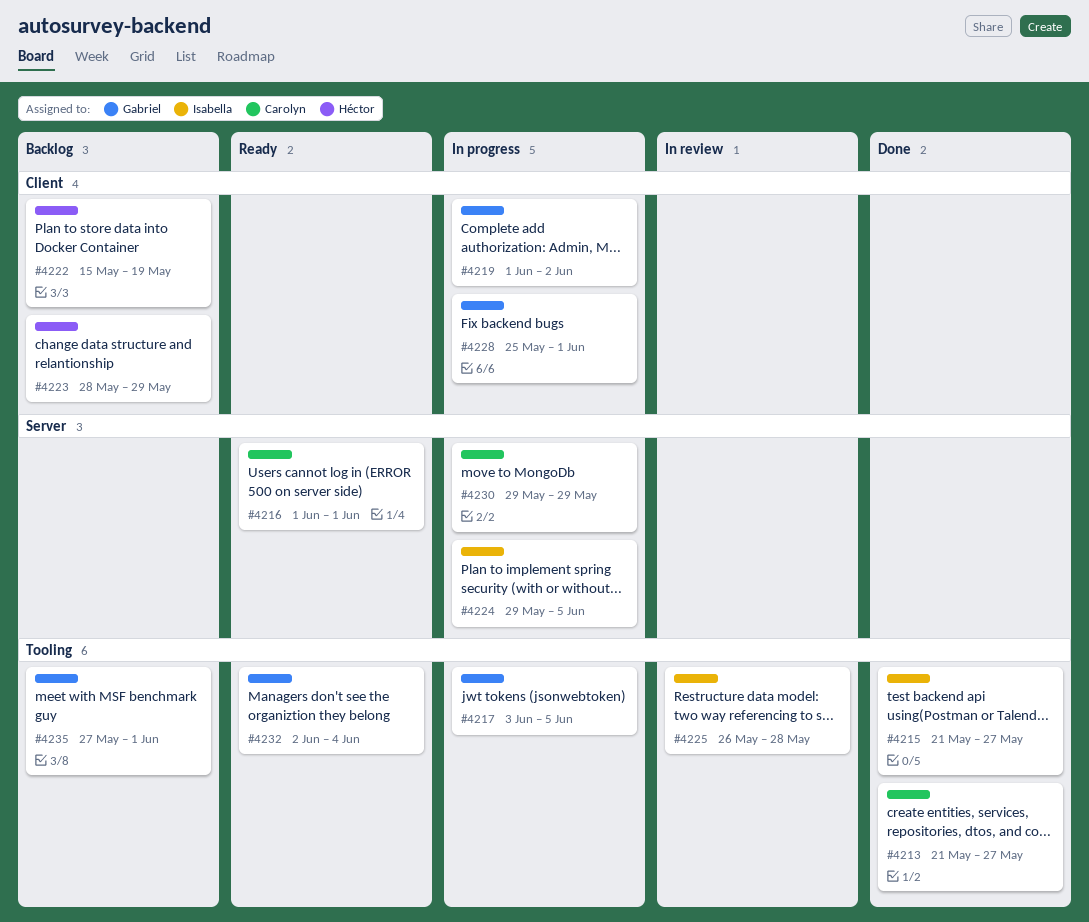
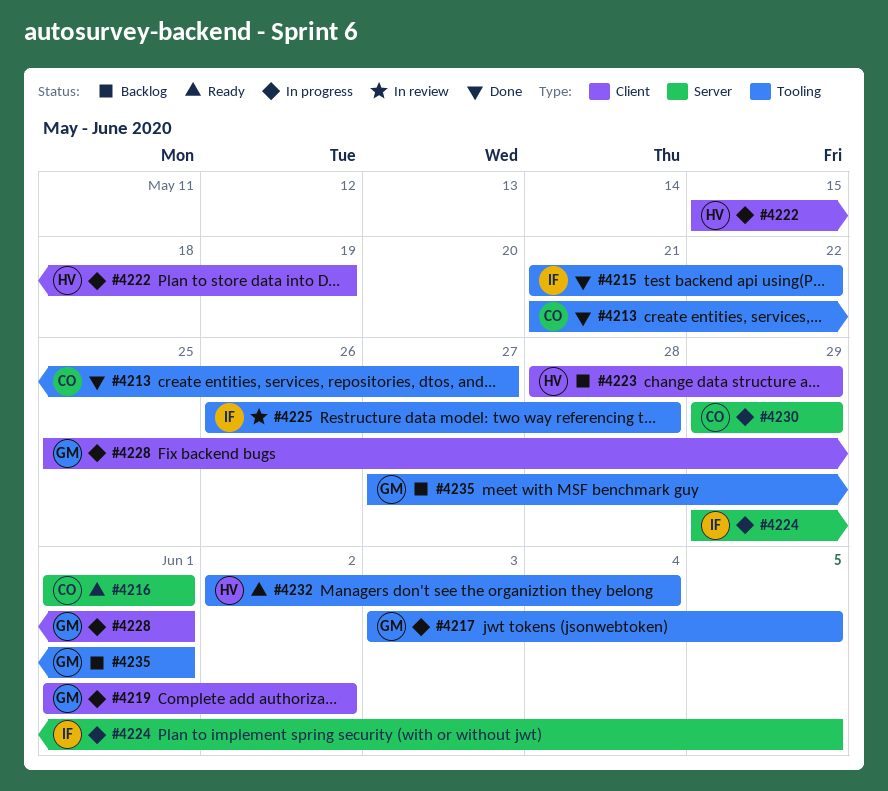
#4215, due: May 27 -> May 22
#4222, status: Backlog -> In progress
#4232, owner: Gabriel -> Héctor

